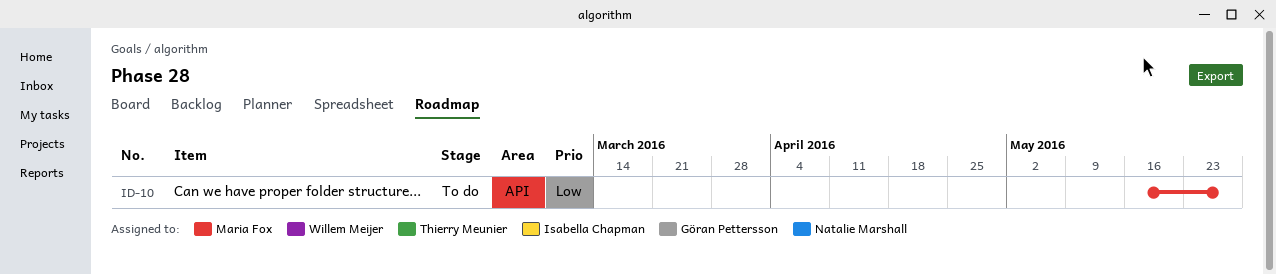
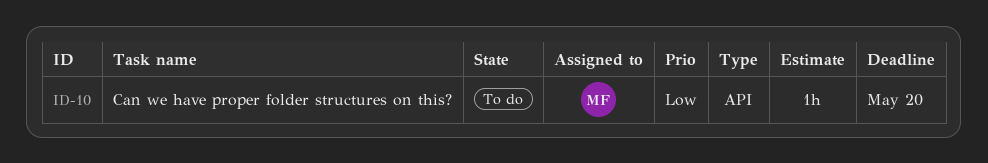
ID-10, due: May 27 -> May 20

